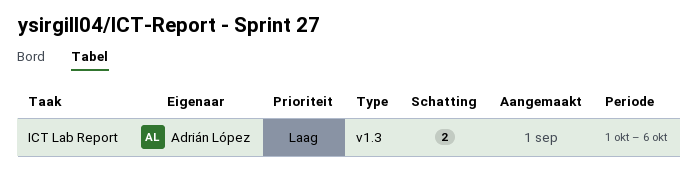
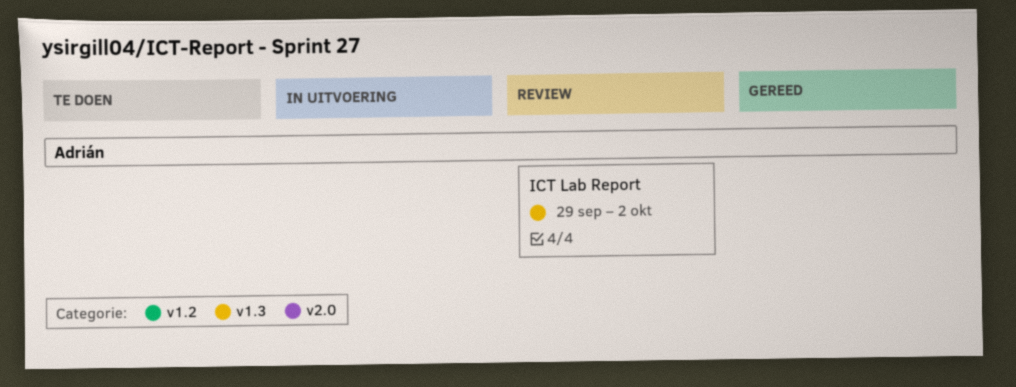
ICT Lab Report, start: Oct 1 -> Sep 29
ICT Lab Report, due: Oct 6 -> Oct 2

